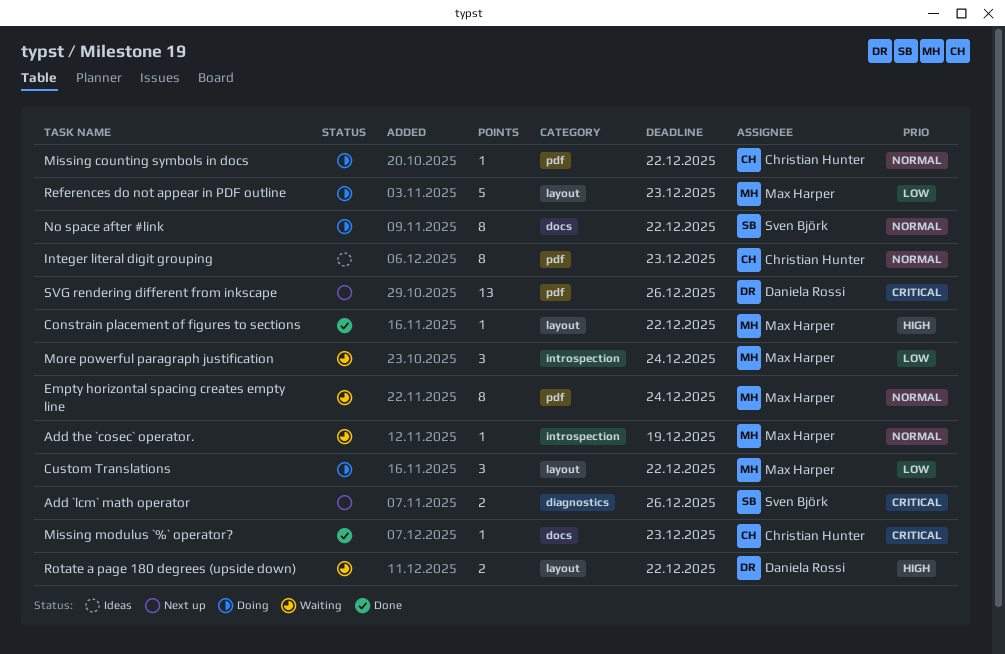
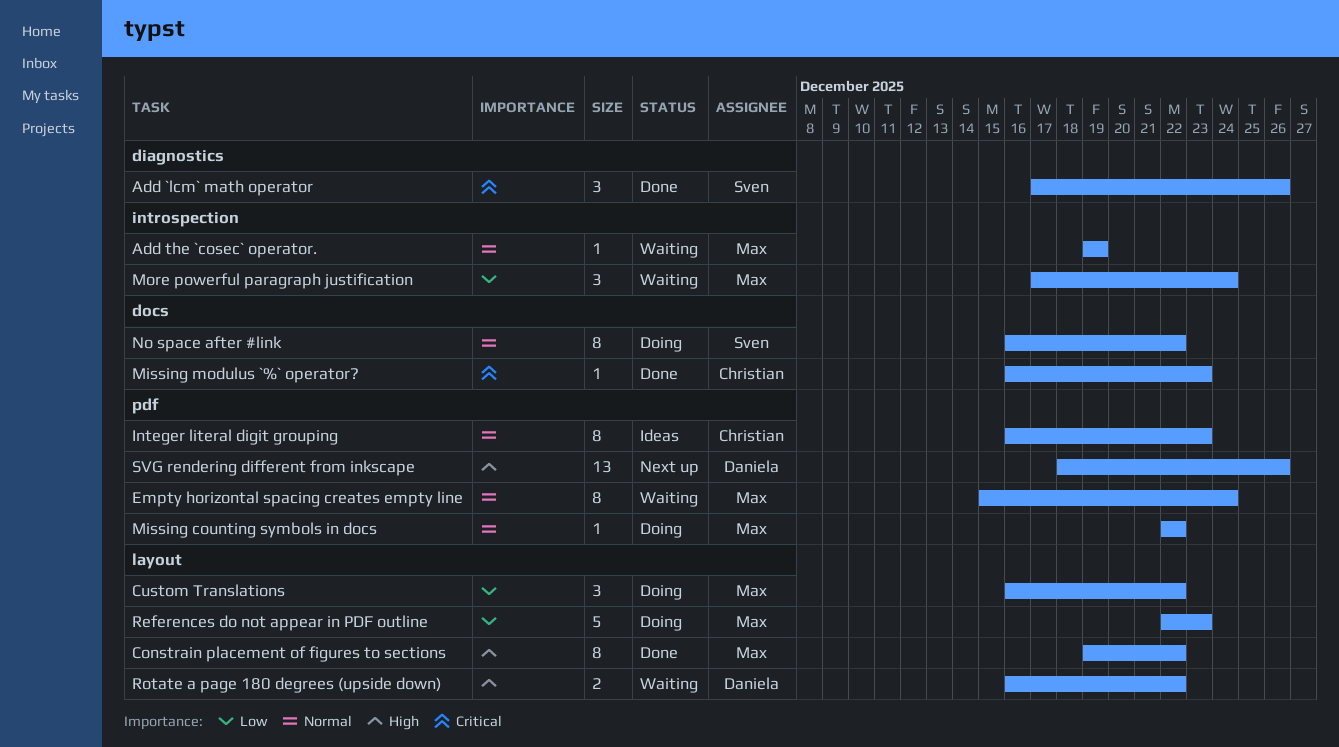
Add `lcm` math operator, status: Next up -> Done
Add `lcm` math operator, estimate: 2 -> 3
Constrain placement of figures to sections, estimate: 1 -> 8
Missing counting symbols in docs, owner: Christian Hunter -> Max Harper
SVG rendering different from inkscape, priority: Critical -> High

